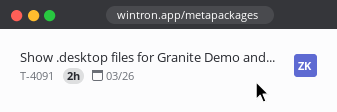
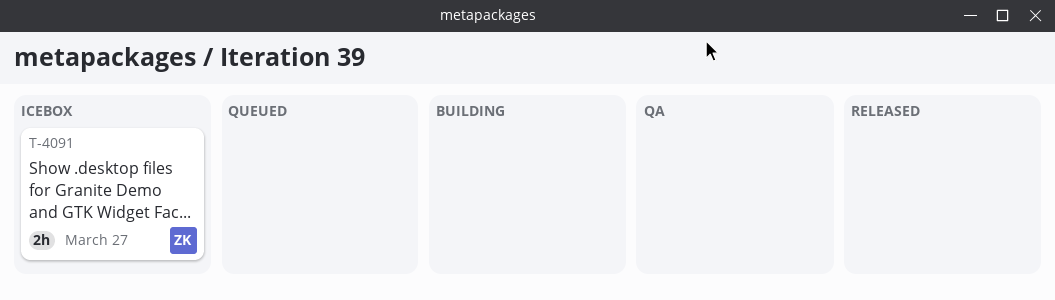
T-4091, due: Mar 26 -> Mar 27

